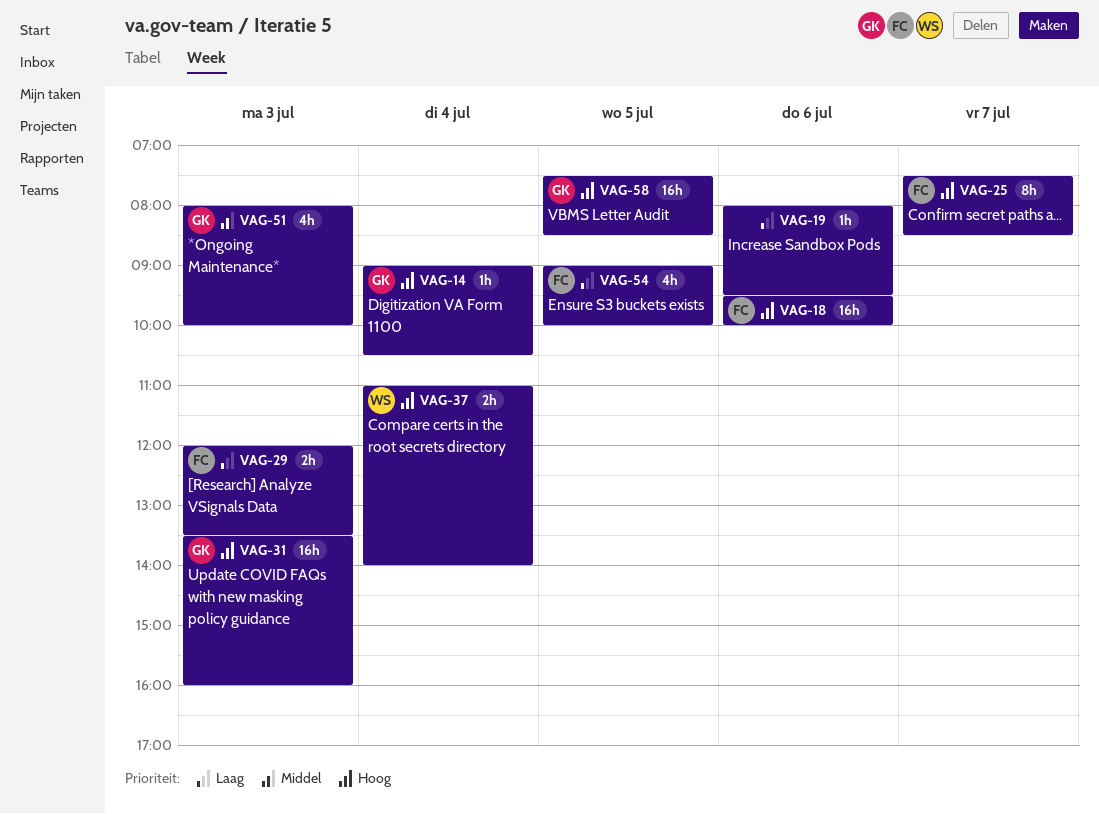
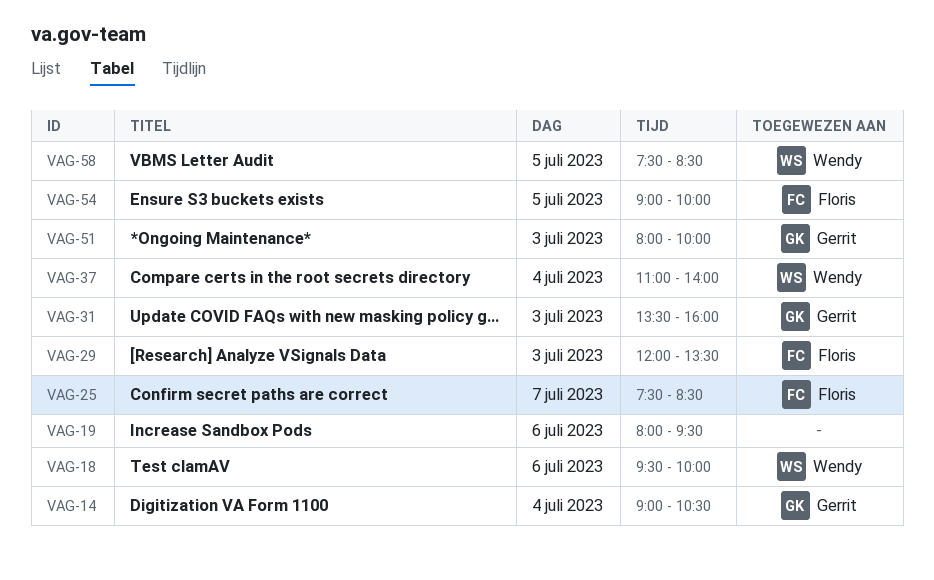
VAG-18, owner: Floris -> Wendy
VAG-58, owner: Gerrit -> Wendy

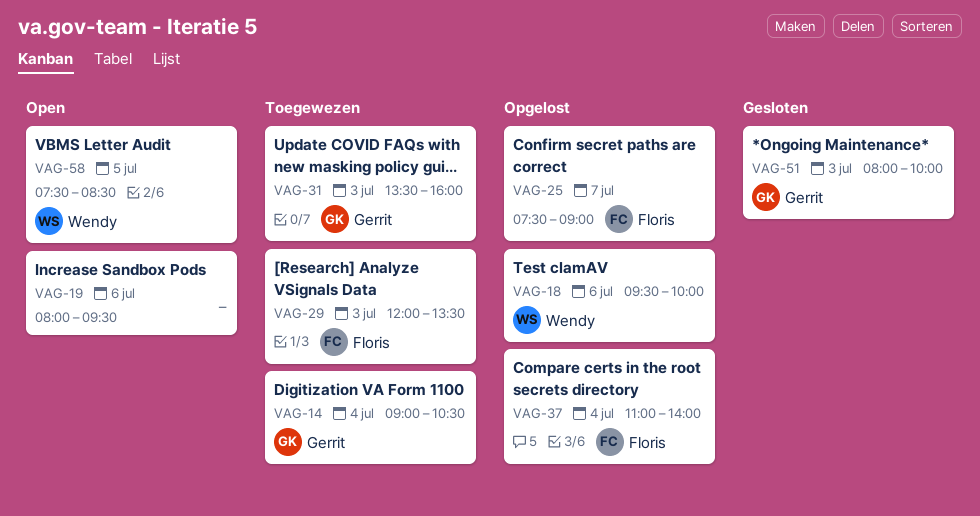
VAG-25, ends: 08:30 -> 09:00
VAG-37, owner: Wendy -> Floris
VAG-54: present -> none

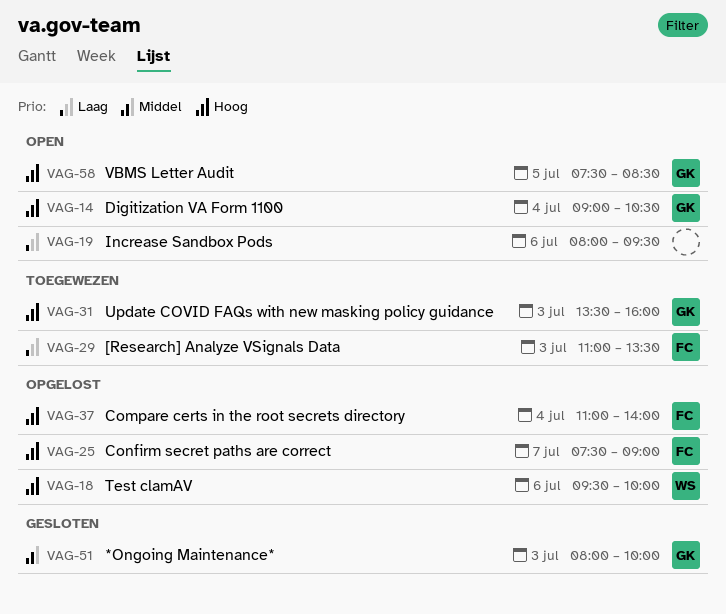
VAG-14, status: Toegewezen -> Open
VAG-29, begins: 12:00 -> 11:00
VAG-58, owner: Wendy -> Gerrit

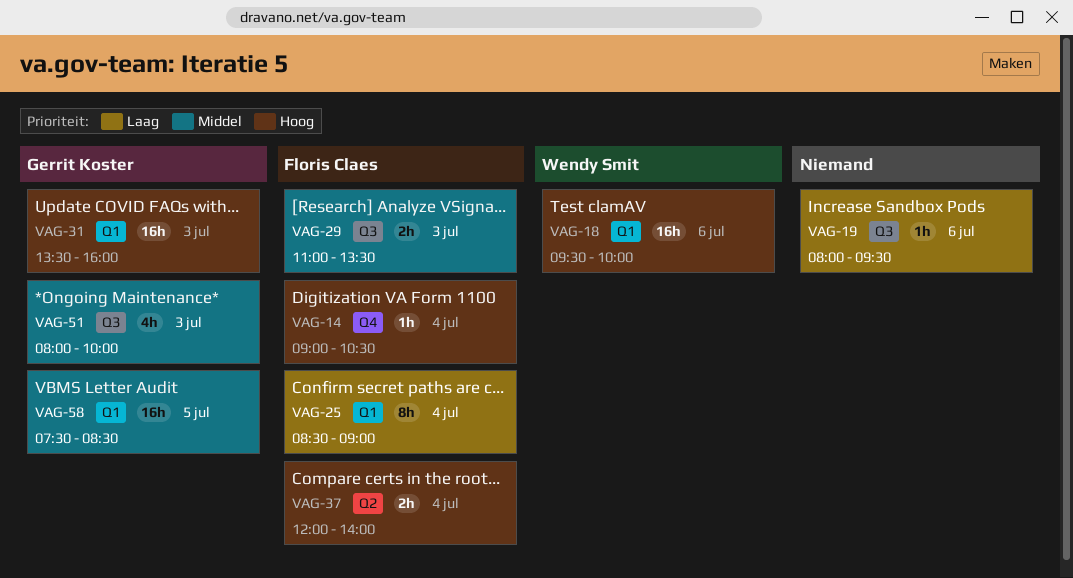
VAG-14, owner: Gerrit Koster -> Floris Claes
VAG-25, priority: Hoog -> Laag
VAG-25, day: Jul 7 -> Jul 4
VAG-25, begins: 07:30 -> 08:30
VAG-29, priority: Laag -> Middel
VAG-37, begins: 11:00 -> 12:00
VAG-58, priority: Hoog -> Middel

